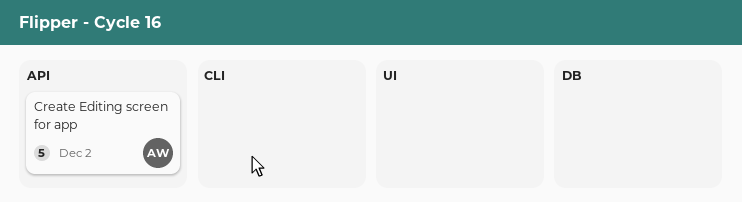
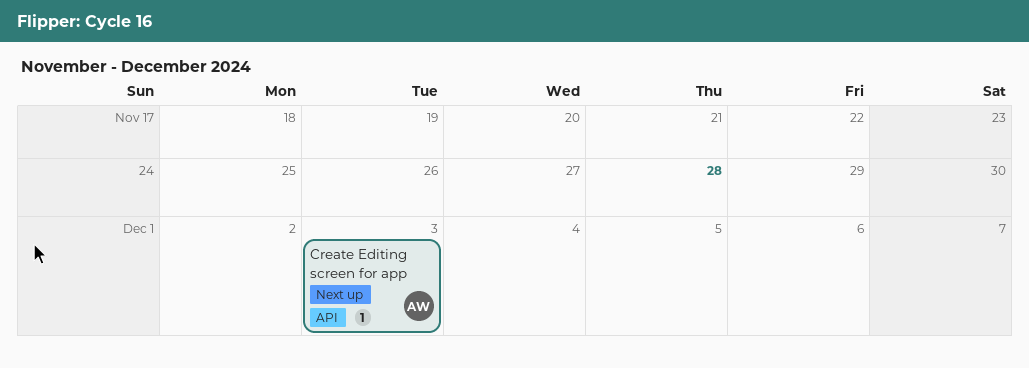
Create Editing screen for app, estimate: 5 -> 1
Create Editing screen for app, due: Dec 2 -> Dec 3

